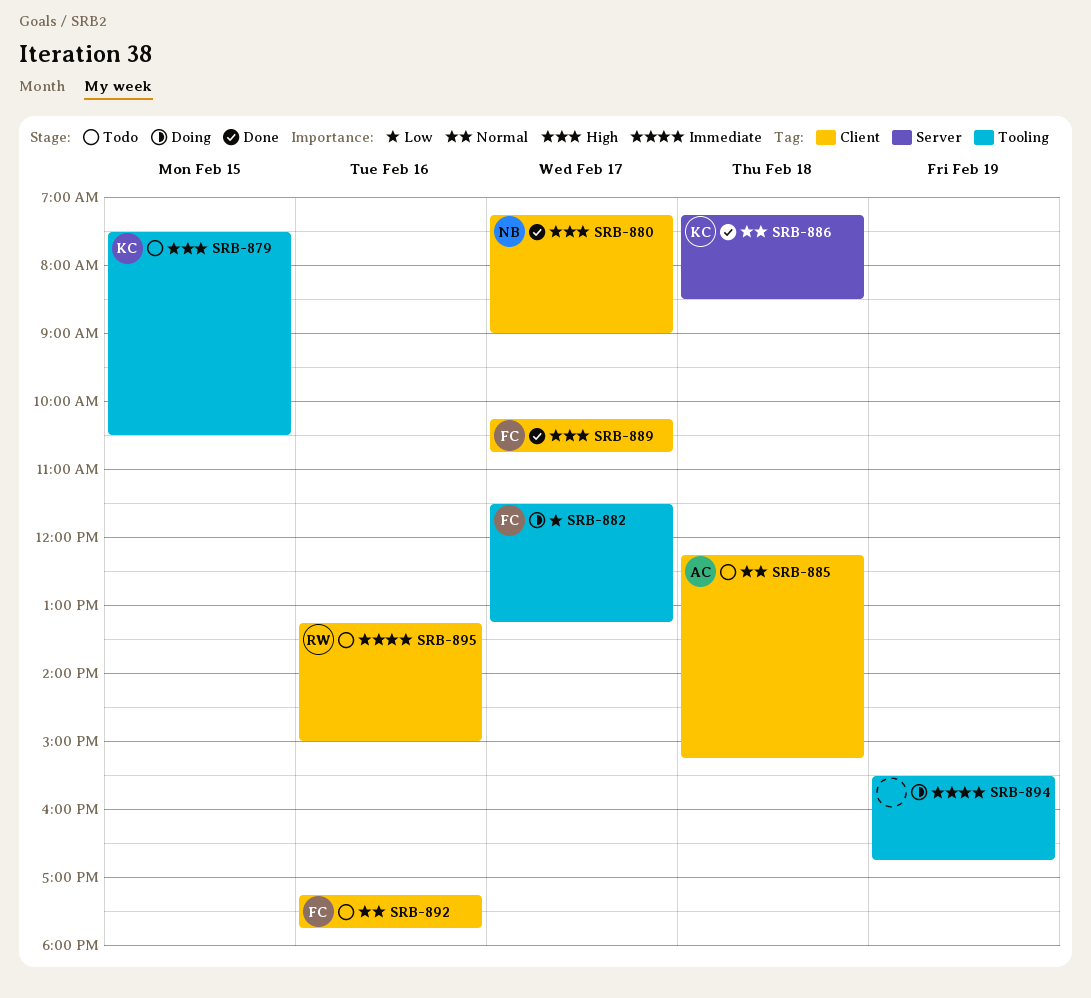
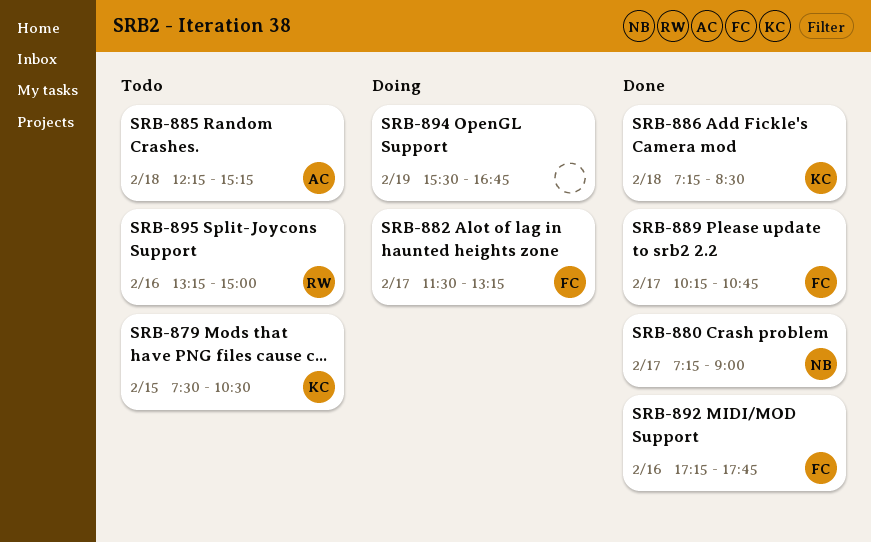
SRB-892, status: Todo -> Done

